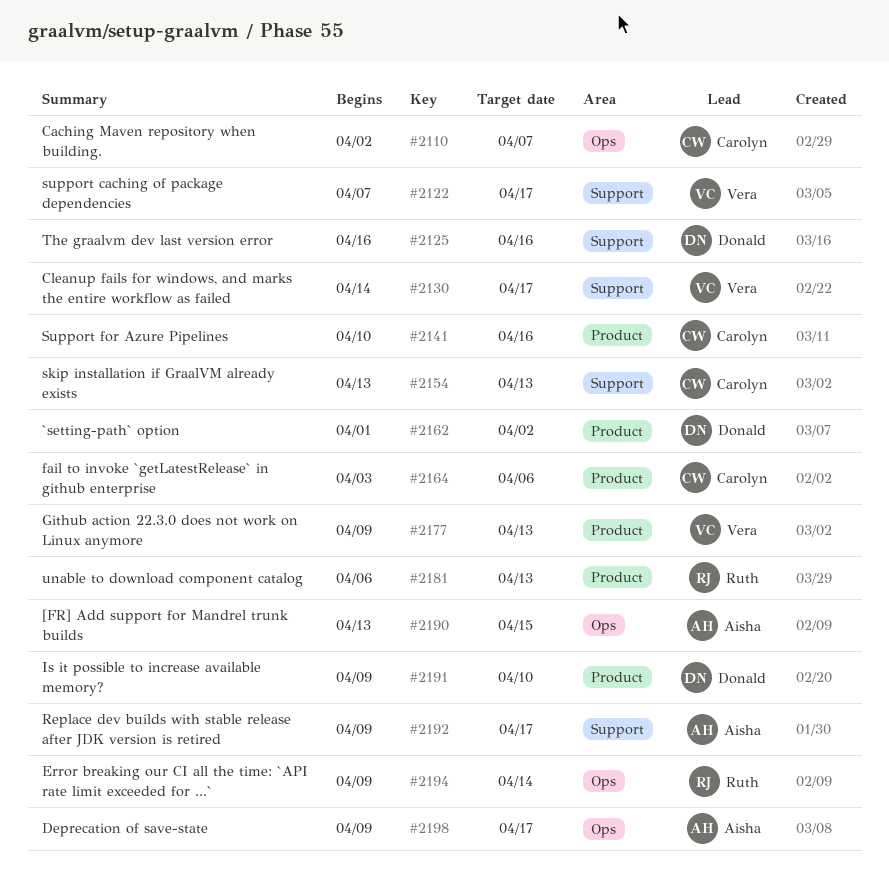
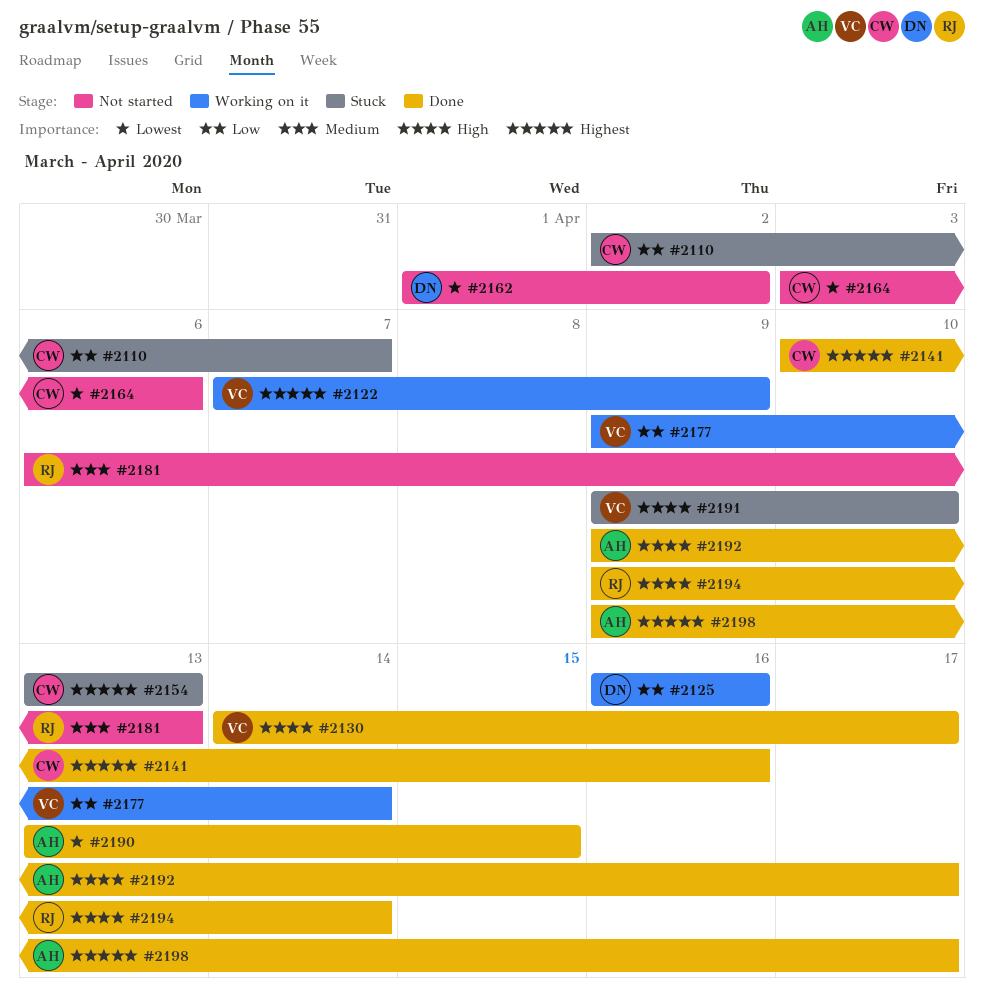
#2122, due: Apr 17 -> Apr 9
#2177, due: Apr 13 -> Apr 14
#2191, owner: Donald -> Vera

